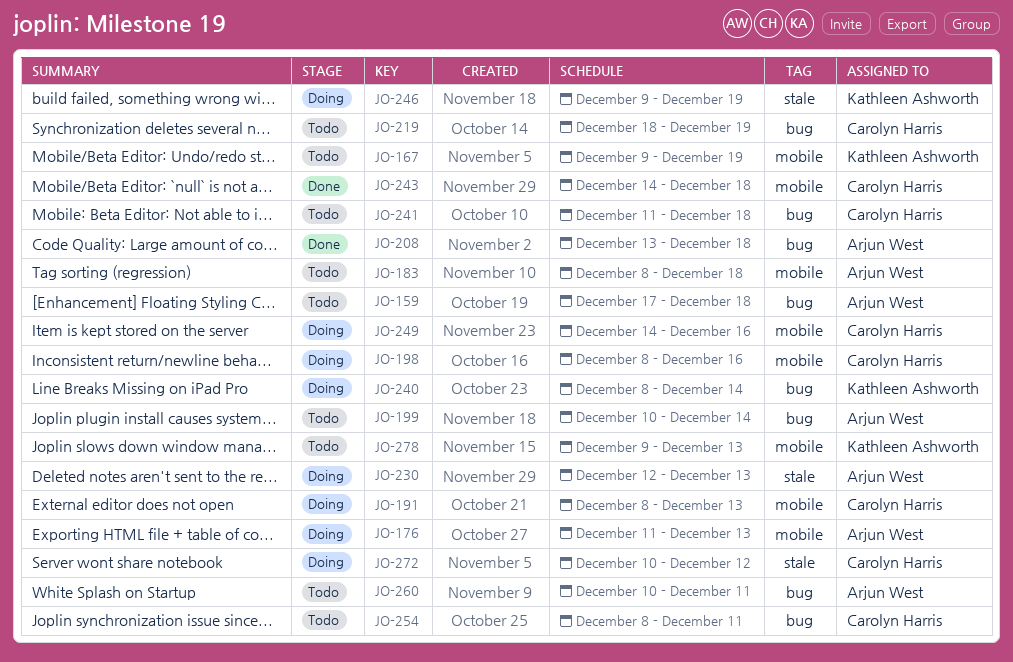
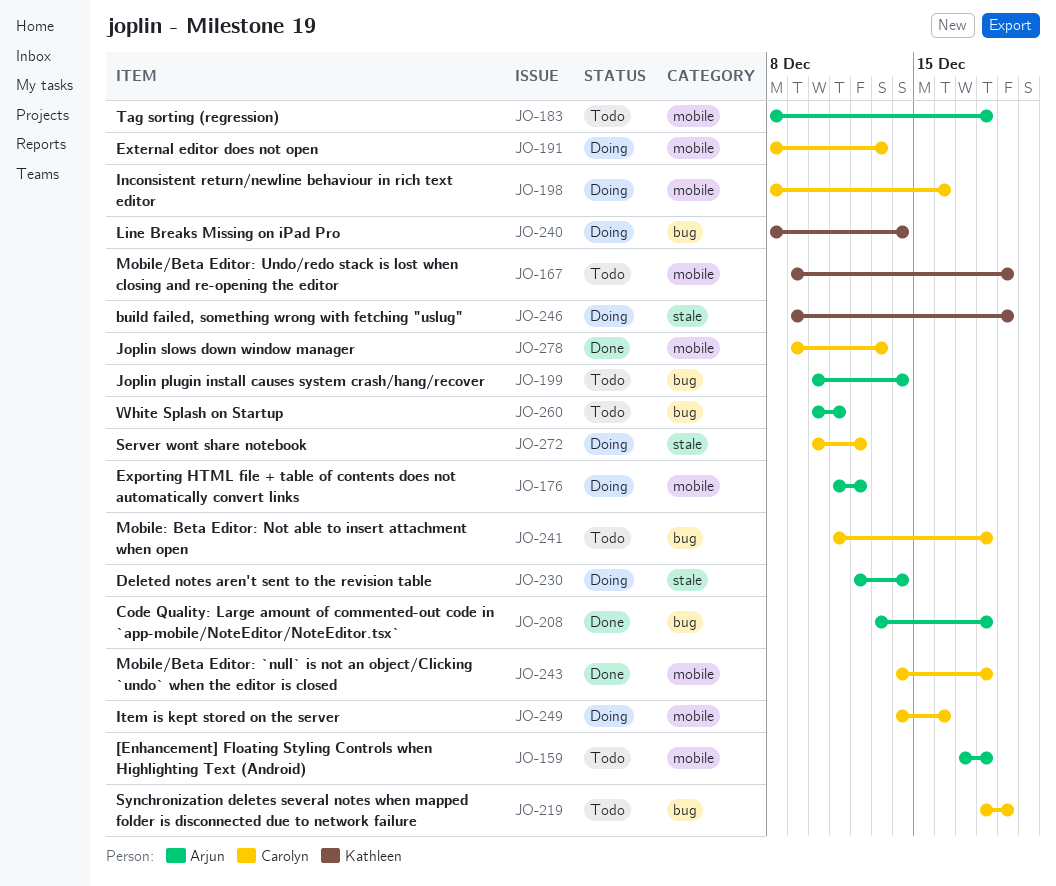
JO-159, label: bug -> mobile
JO-176, due: Dec 13 -> Dec 12
JO-230, due: Dec 13 -> Dec 14
JO-254: present -> none
JO-278, status: Todo -> Done
JO-278, owner: Kathleen Ashworth -> Carolyn Harris

